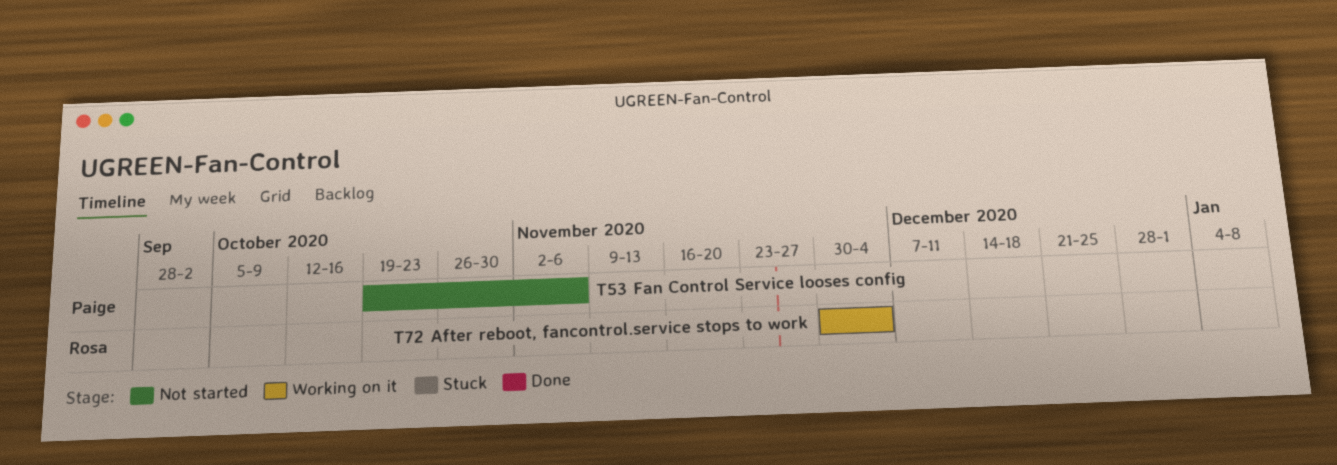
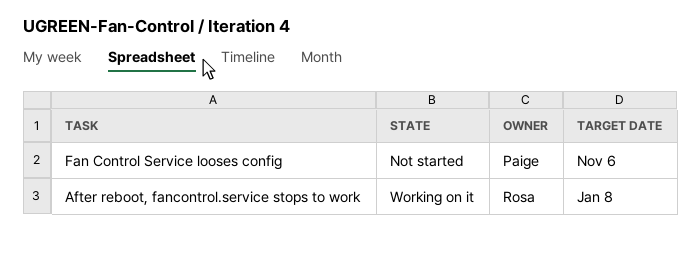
After reboot, fancontrol.service stops to work, due: Dec 4 -> Jan 8

